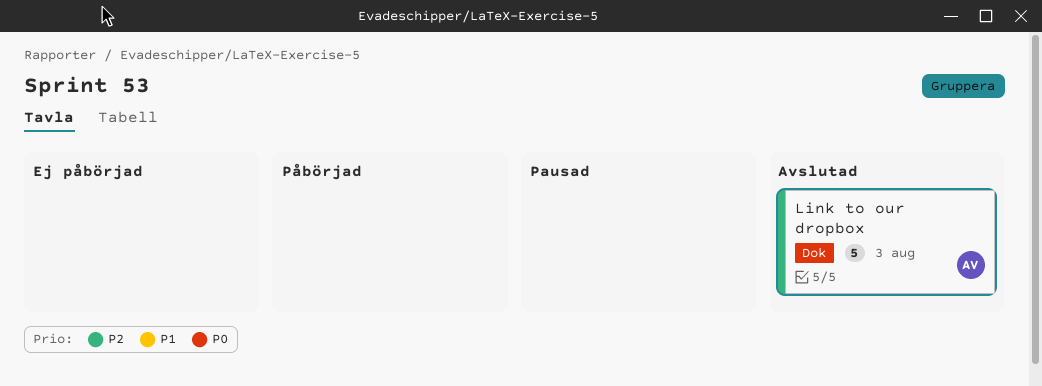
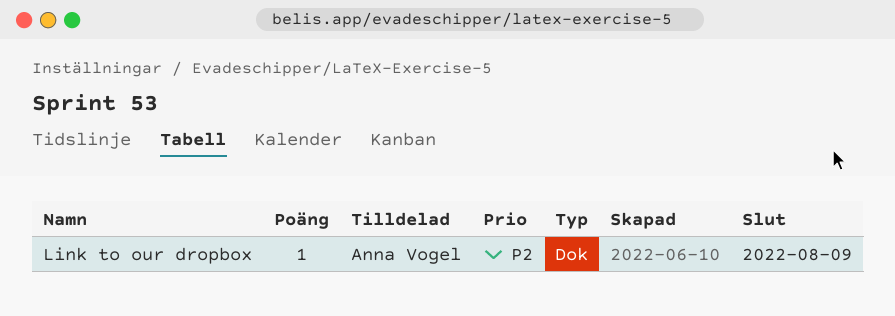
Link to our dropbox, estimate: 5 -> 1
Link to our dropbox, due: Aug 3 -> Aug 9

